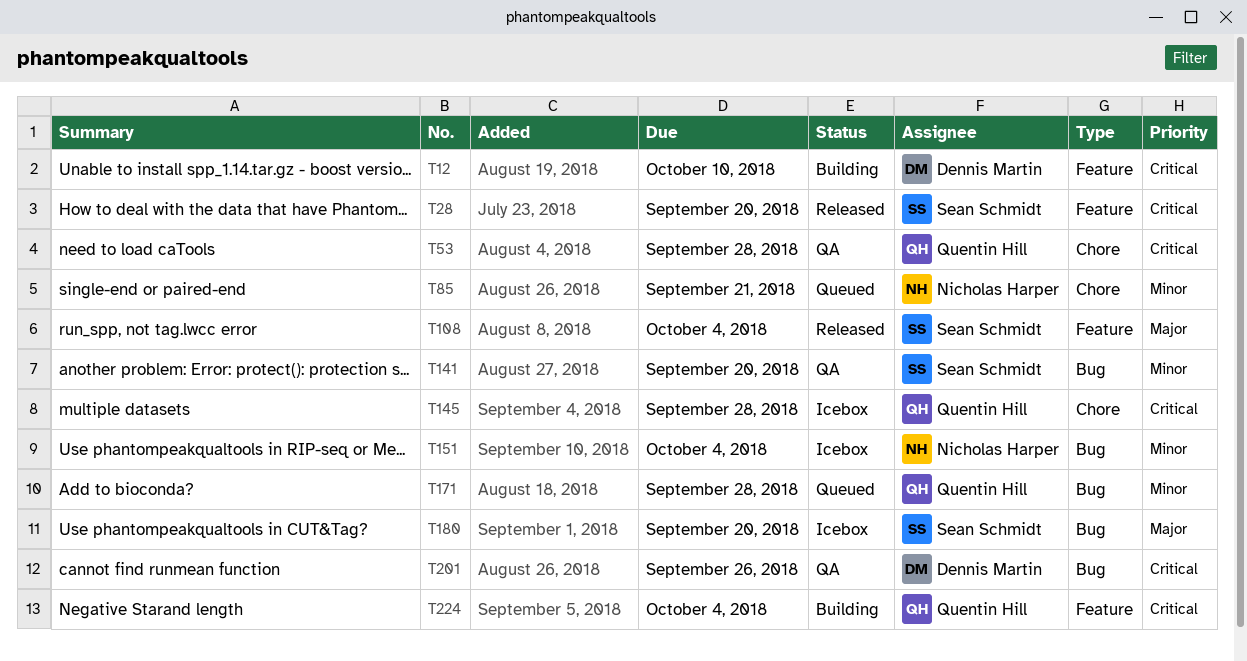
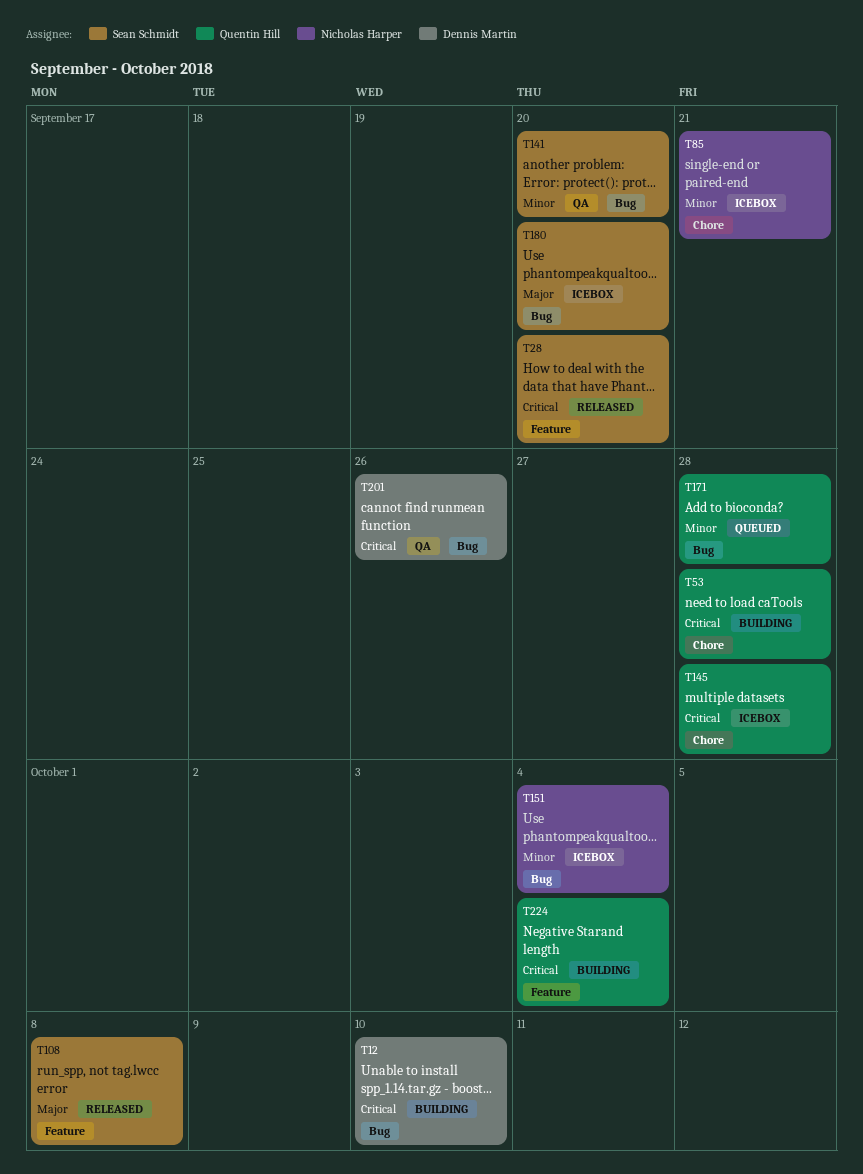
T12, label: Feature -> Bug
T53, status: QA -> Building
T85, status: Queued -> Icebox
T108, due: Oct 4 -> Oct 8

